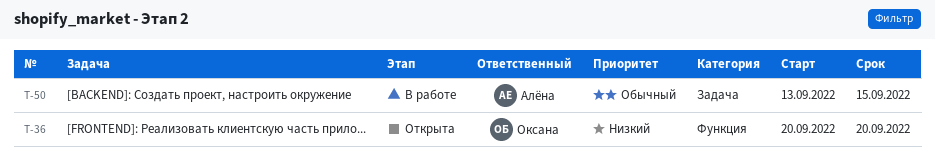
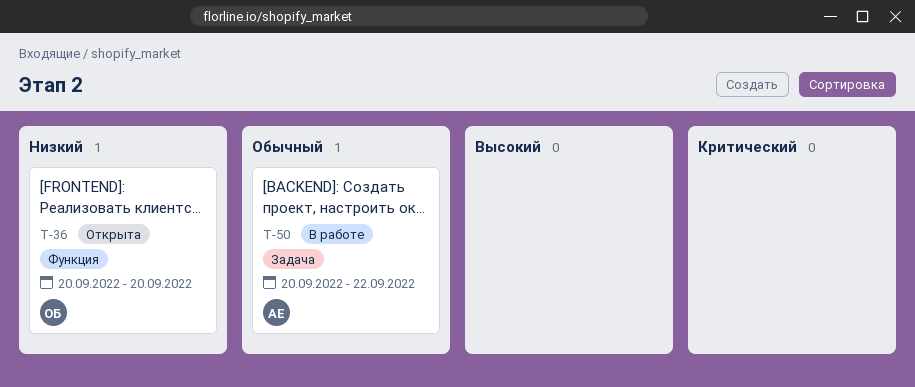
T-50, start: Sep 13 -> Sep 20
T-50, due: Sep 15 -> Sep 22

